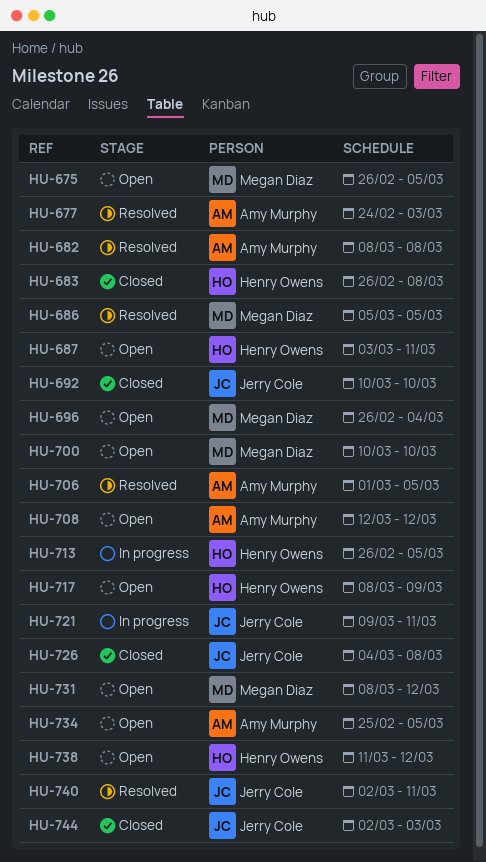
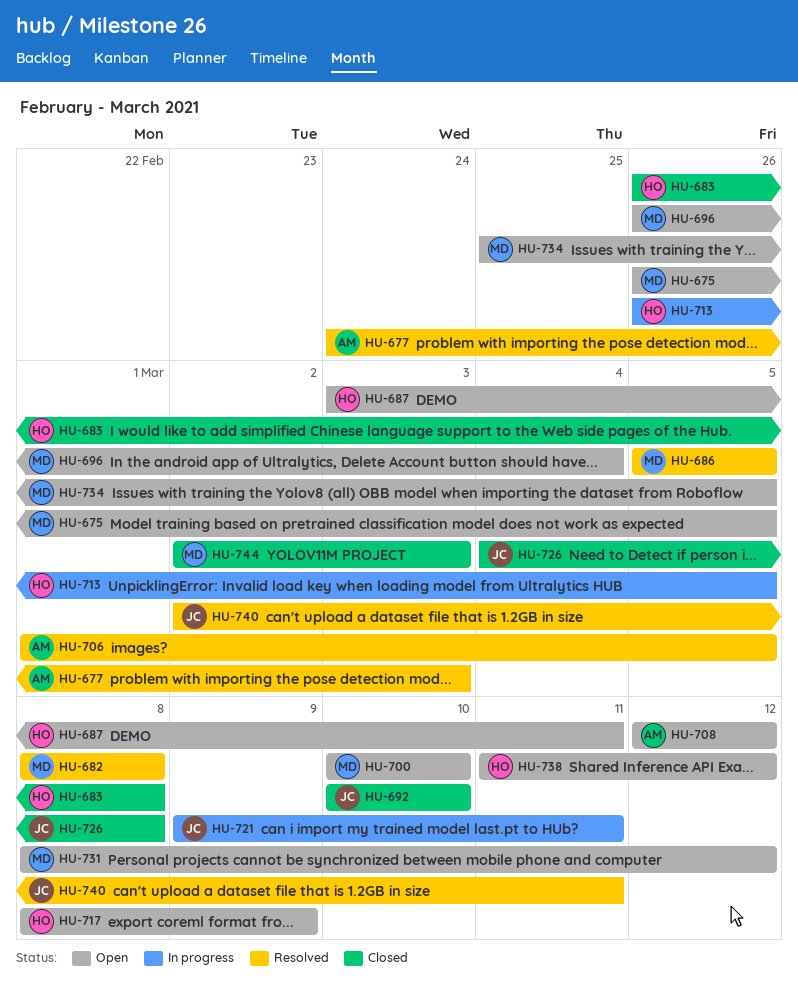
HU-682, owner: Amy Murphy -> Megan Diaz
HU-734, owner: Amy Murphy -> Megan Diaz
HU-744, owner: Jerry Cole -> Megan Diaz

